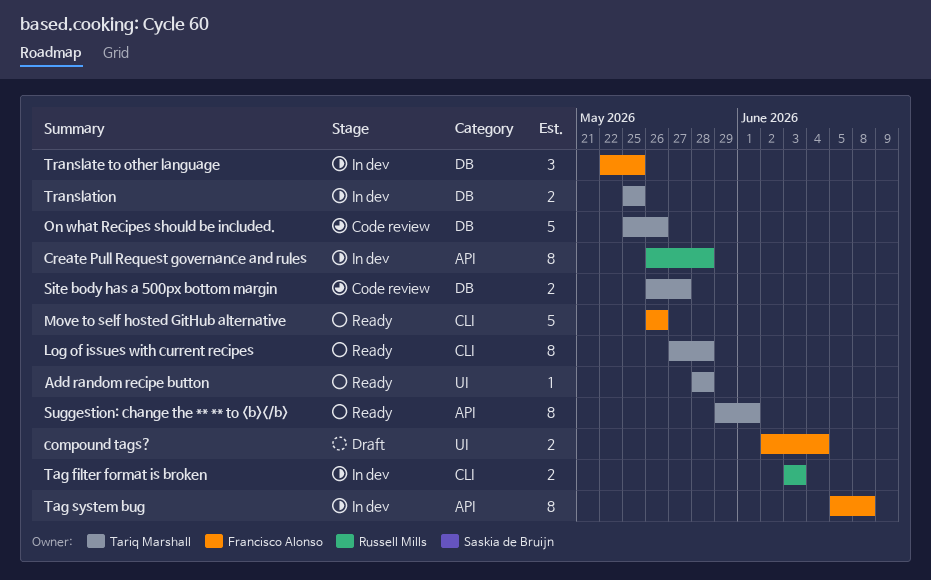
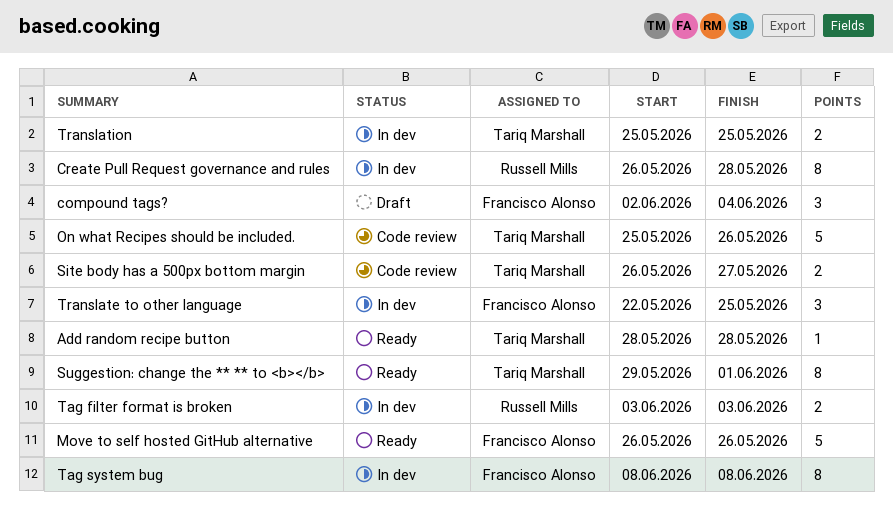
compound tags?, estimate: 2 -> 3
Log of issues with current recipes: present -> none
Tag system bug, start: Jun 5 -> Jun 8

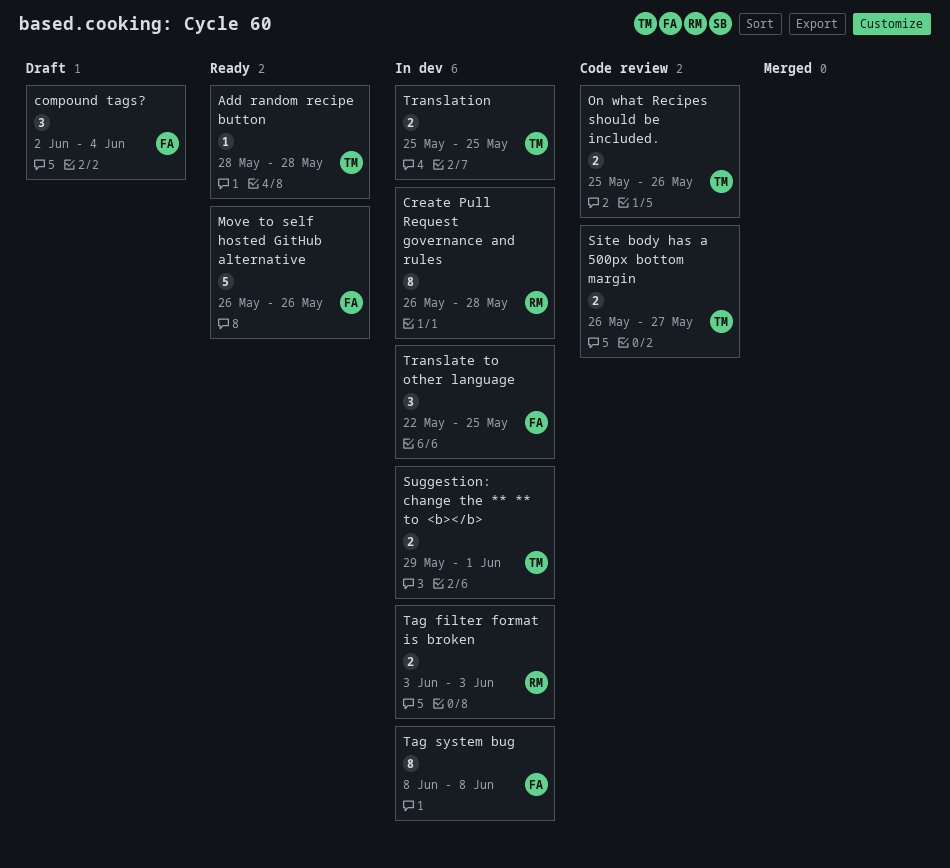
On what Recipes should be included., estimate: 5 -> 2
Suggestion: change the ** ** to <b></b>, status: Ready -> In dev
Suggestion: change the ** ** to <b></b>, estimate: 8 -> 2

